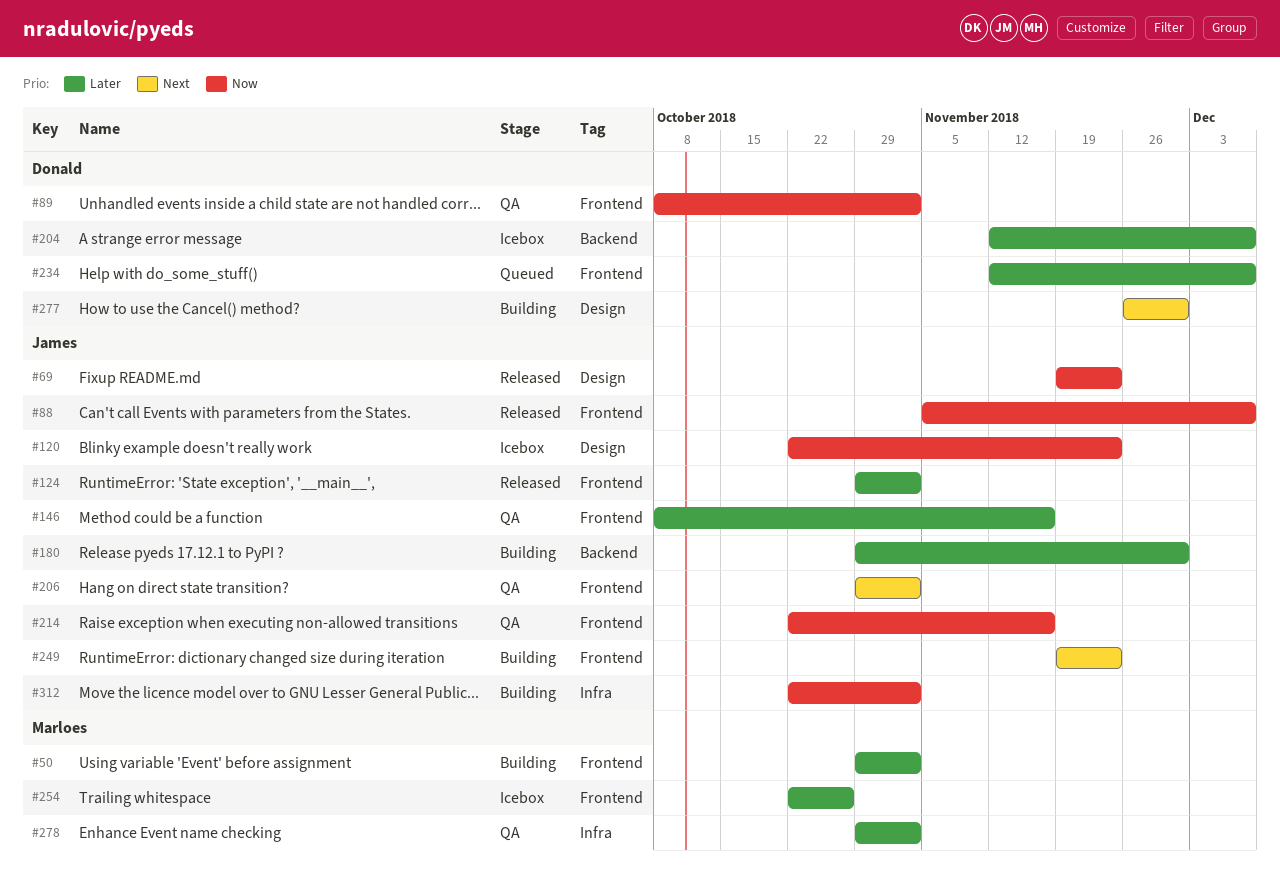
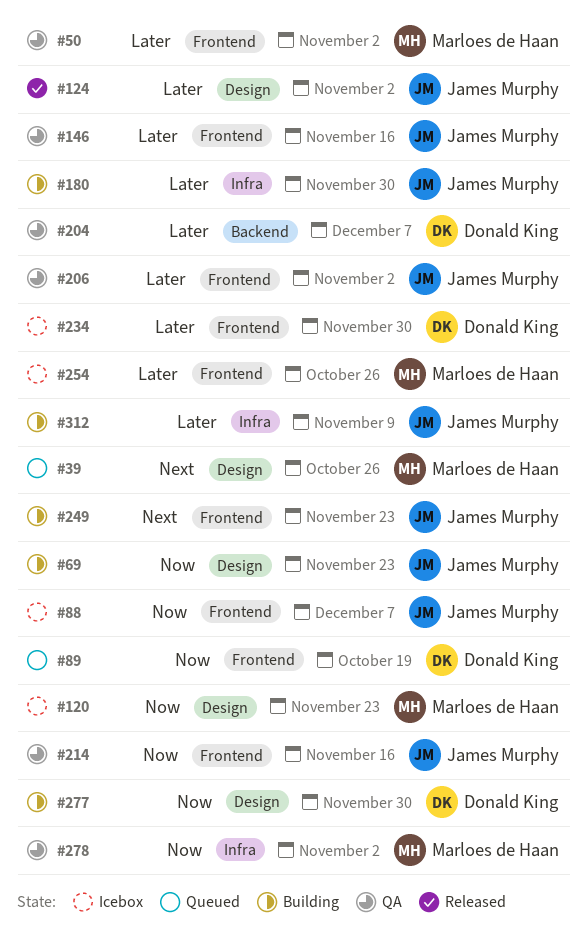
#39: none -> present
#50, status: Building -> QA
#69, status: Released -> Building
#88, status: Released -> Icebox
#89, status: QA -> Queued
#89, due: Nov 2 -> Oct 19
#120, owner: James Murphy -> Marloes de Haan
#124, label: Frontend -> Design
#180, label: Backend -> Infra
#204, status: Icebox -> QA
#206, priority: Next -> Later
#234, status: Queued -> Icebox
#234, due: Dec 7 -> Nov 30
#277, priority: Next -> Now
#278, priority: Later -> Now
#312, priority: Now -> Later
#312, due: Nov 2 -> Nov 9

